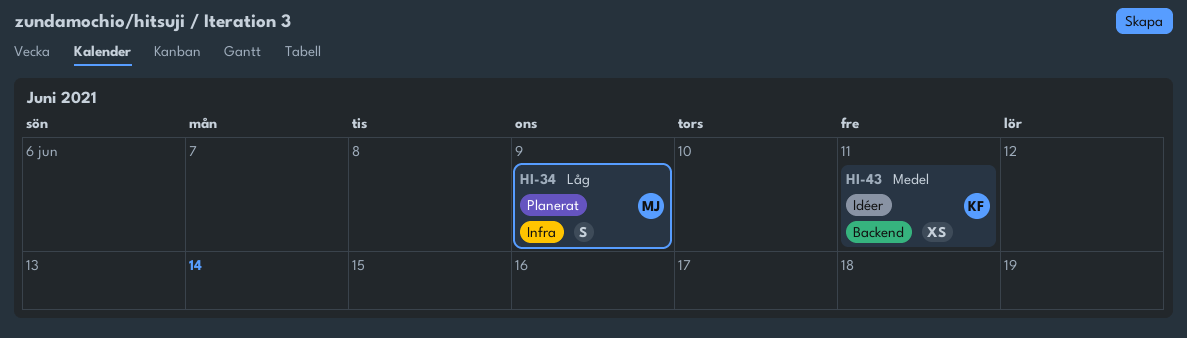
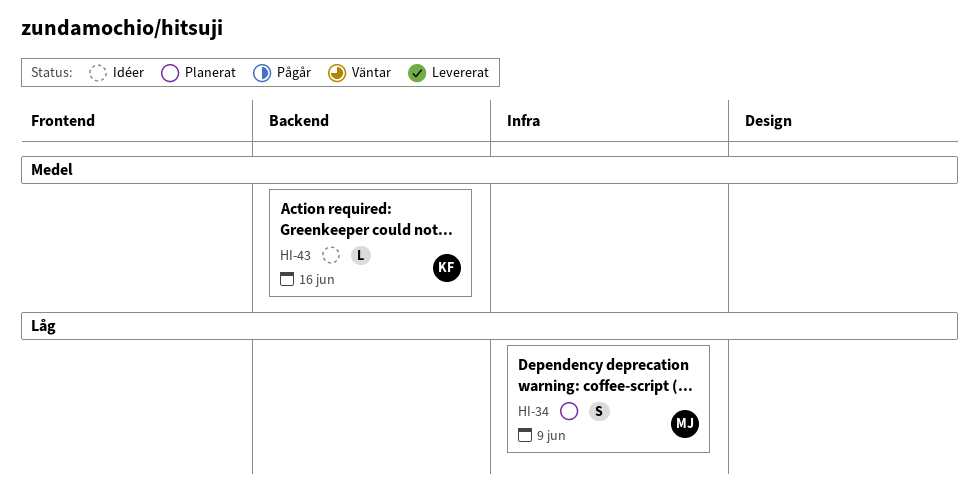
HI-43, estimate: XS -> L
HI-43, due: Jun 11 -> Jun 16

